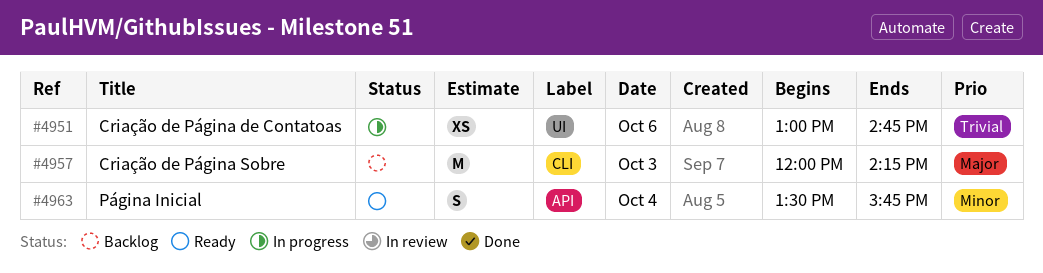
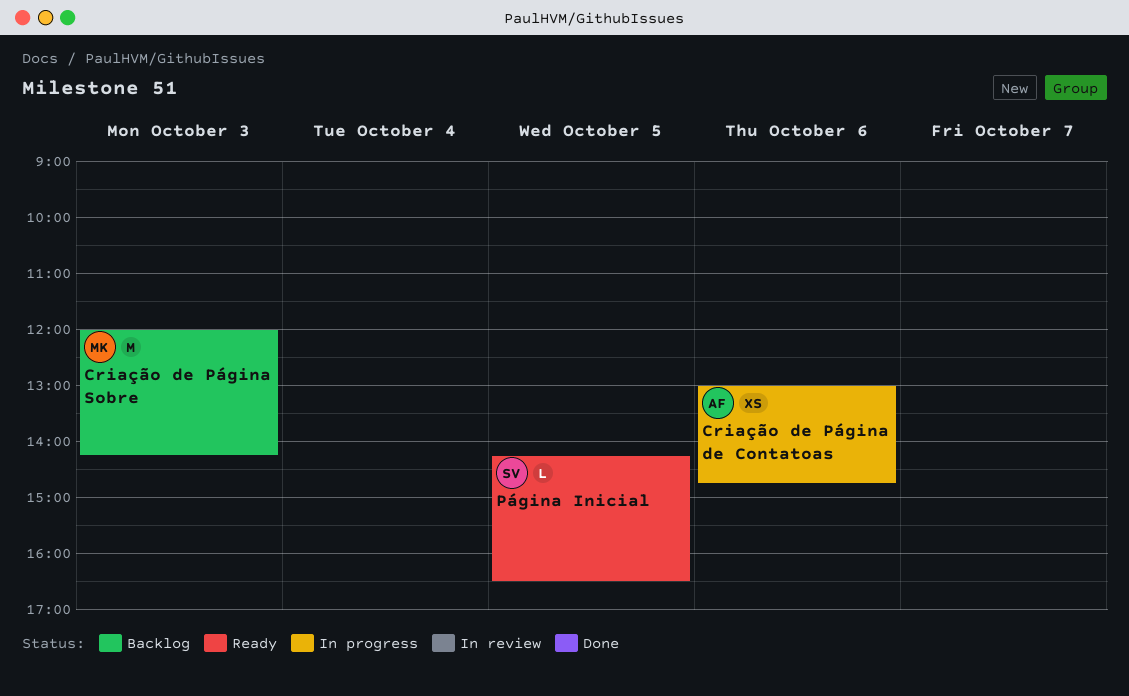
Página Inicial, estimate: S -> L
Página Inicial, day: Oct 4 -> Oct 5
Página Inicial, begins: 13:30 -> 14:15
Página Inicial, ends: 15:45 -> 16:30

